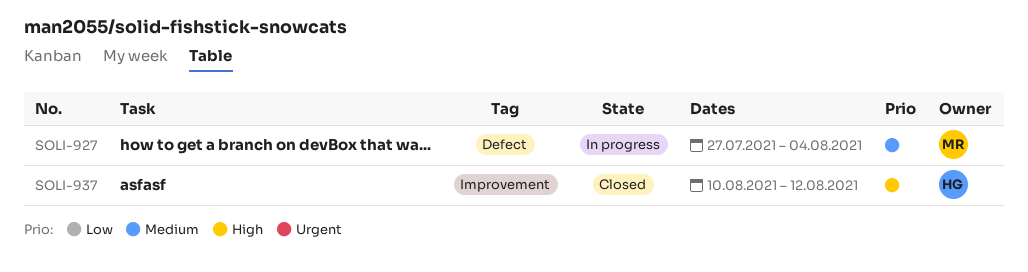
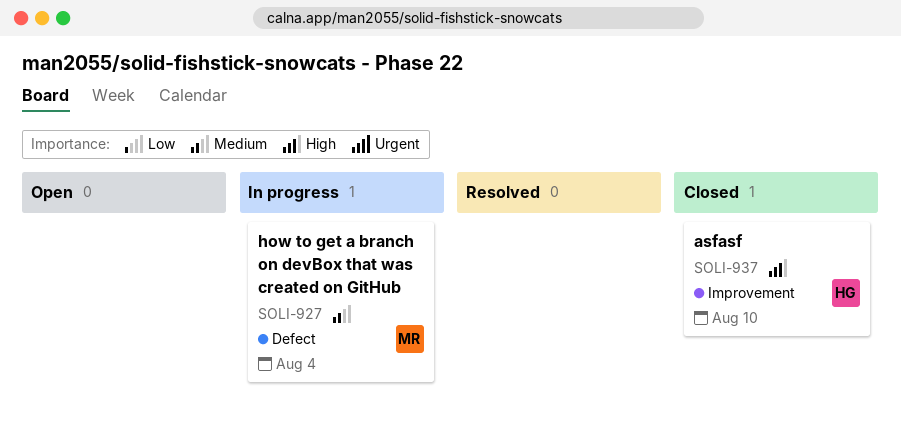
SOLI-937, due: Aug 12 -> Aug 10

